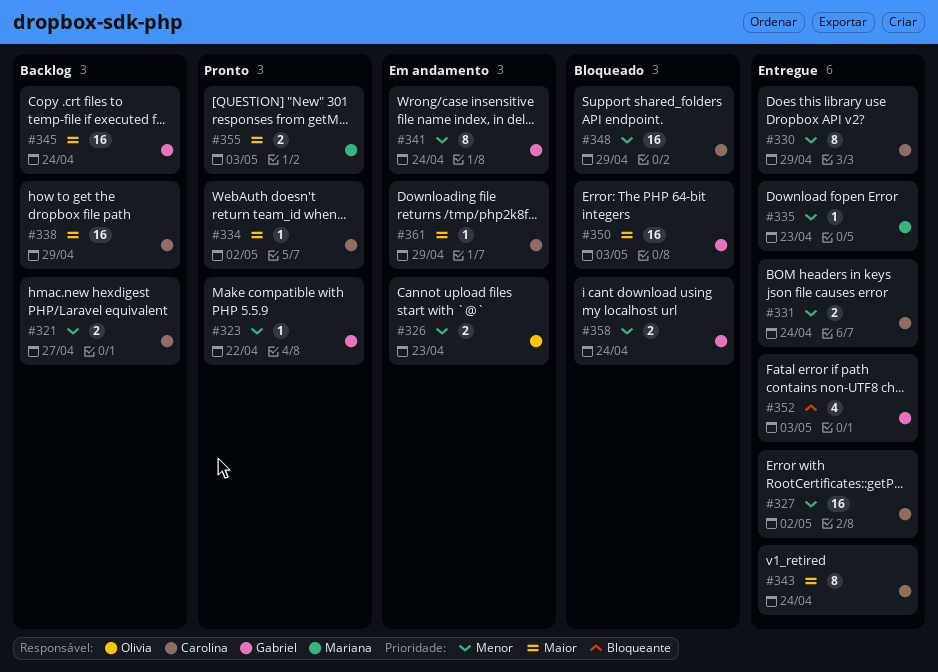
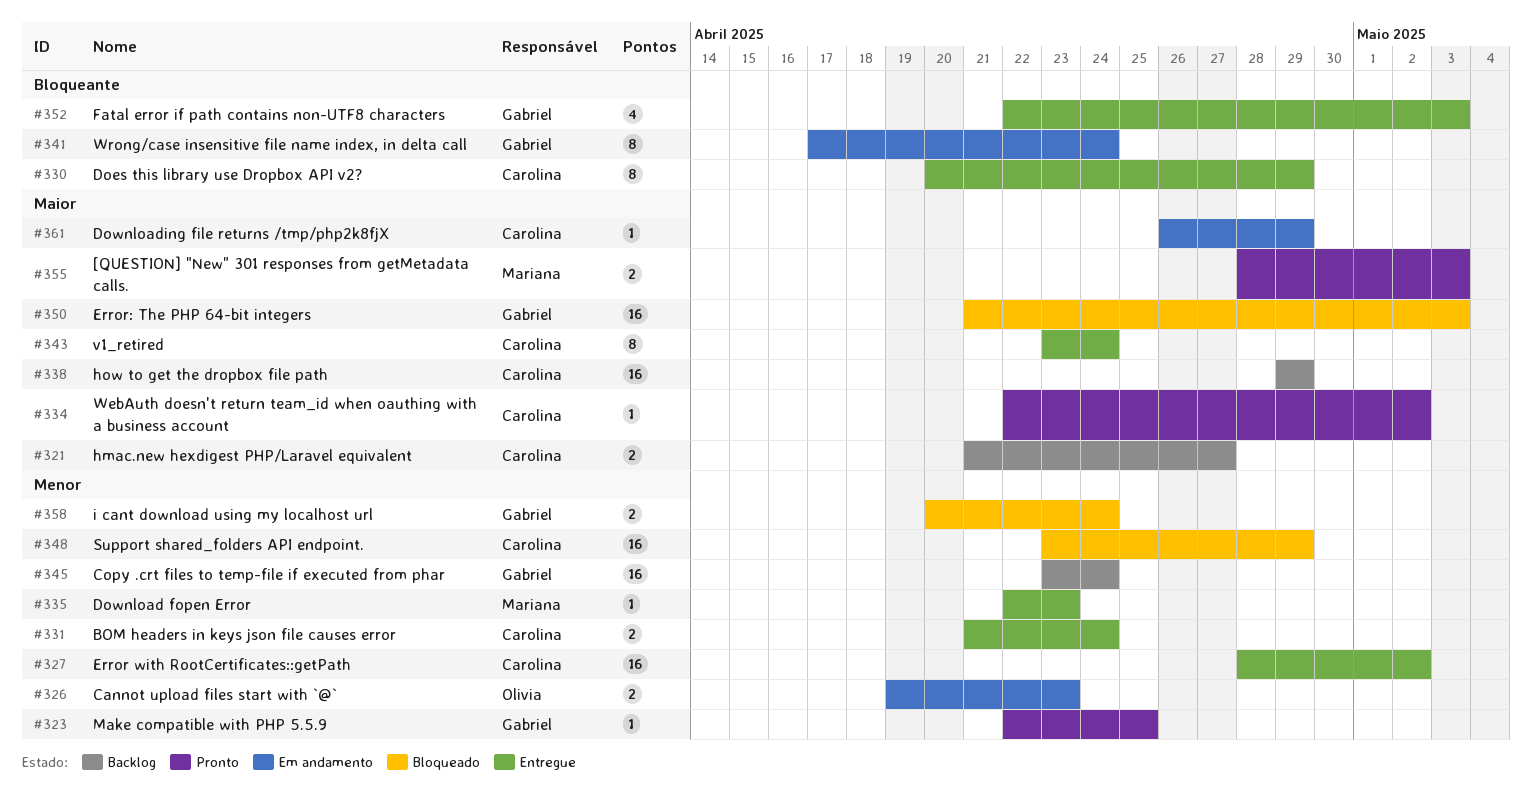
#321, priority: Menor -> Maior
#323, due: Apr 22 -> Apr 25
#330, priority: Menor -> Bloqueante
#341, priority: Menor -> Bloqueante
#345, priority: Maior -> Menor

